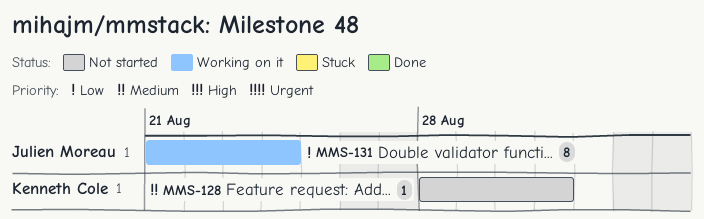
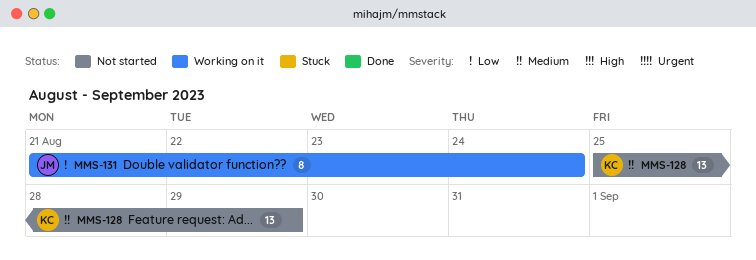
MMS-128, estimate: 1 -> 13
MMS-128, start: Aug 28 -> Aug 25
MMS-128, due: Aug 31 -> Aug 29

